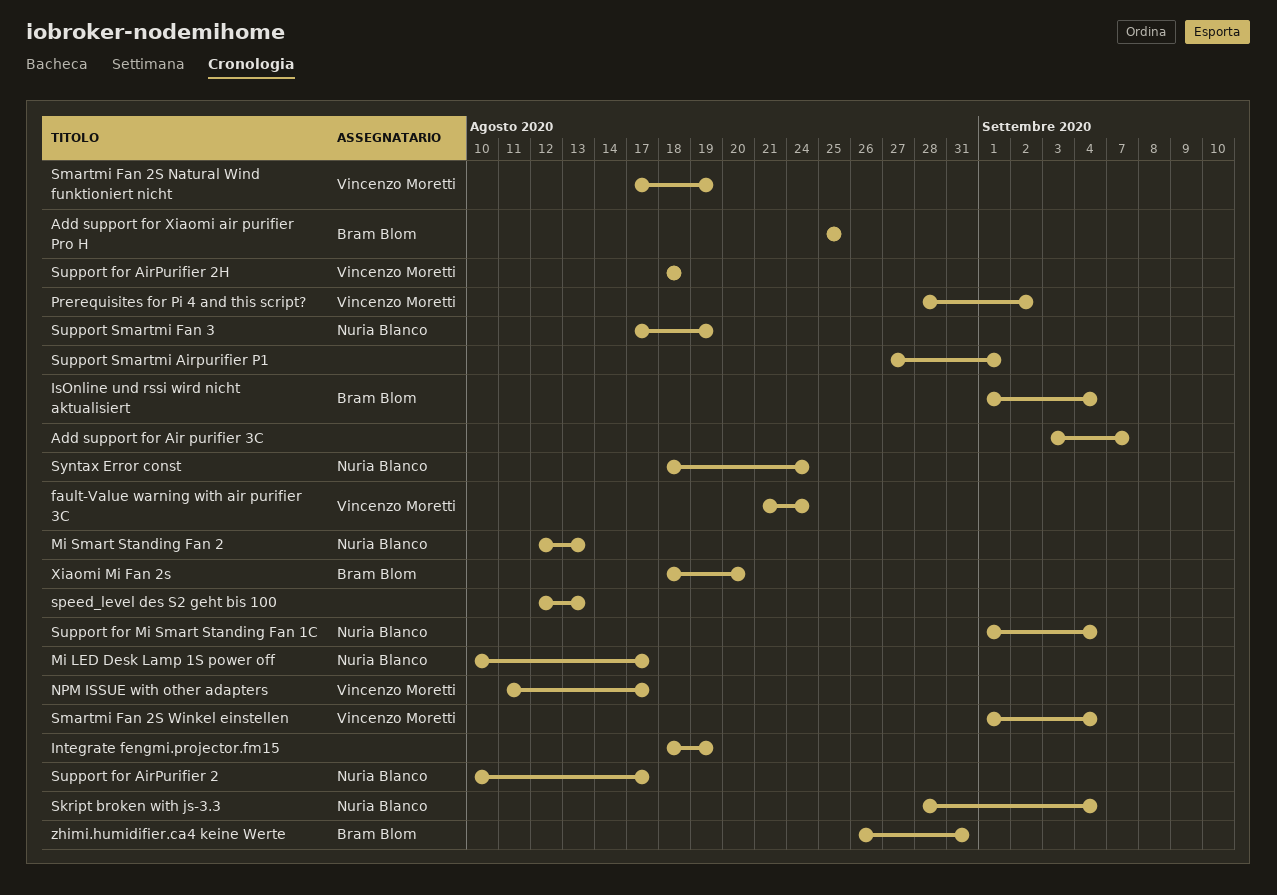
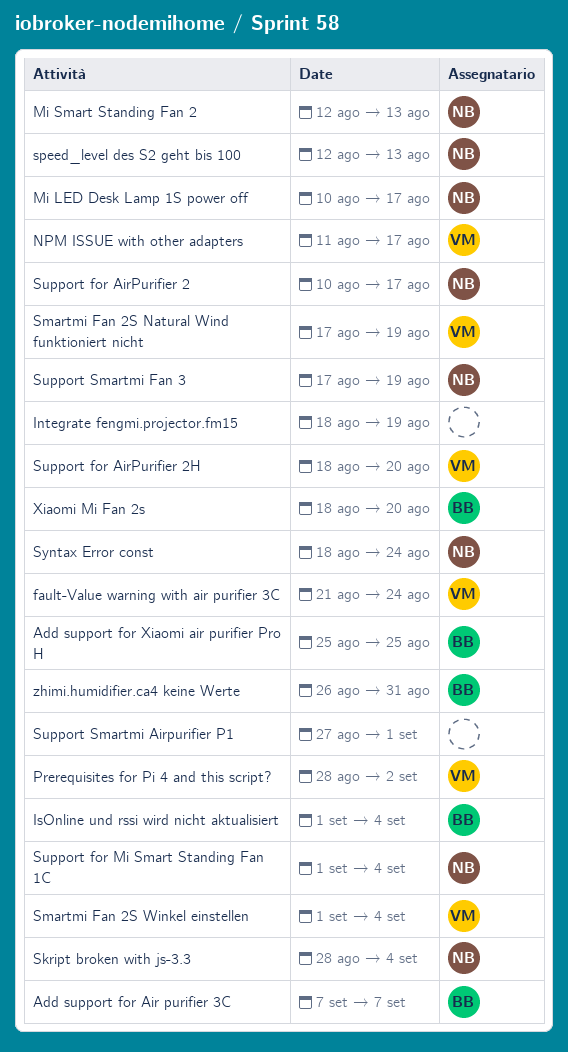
Add support for Air purifier 3C, owner: none -> Bram Blom
Add support for Air purifier 3C, start: Sep 3 -> Sep 7
speed_level des S2 geht bis 100, owner: none -> Nuria Blanco
Support for AirPurifier 2H, due: Aug 18 -> Aug 20

